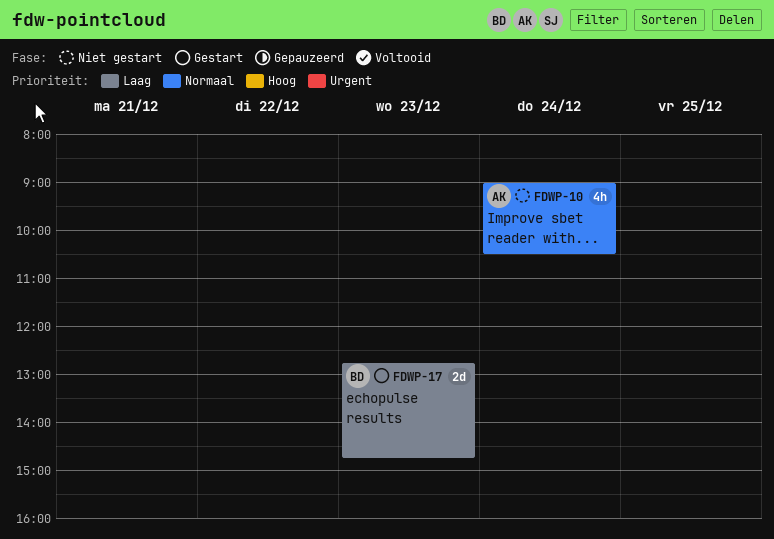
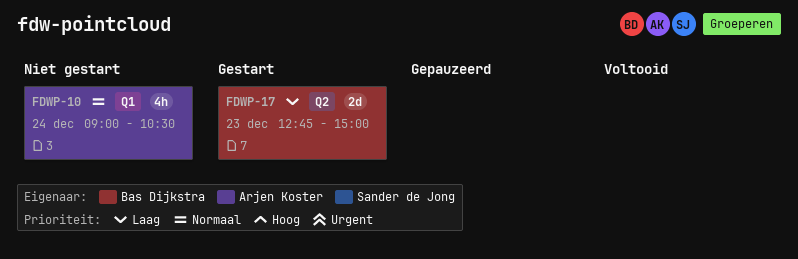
FDWP-17, ends: 14:45 -> 15:00

